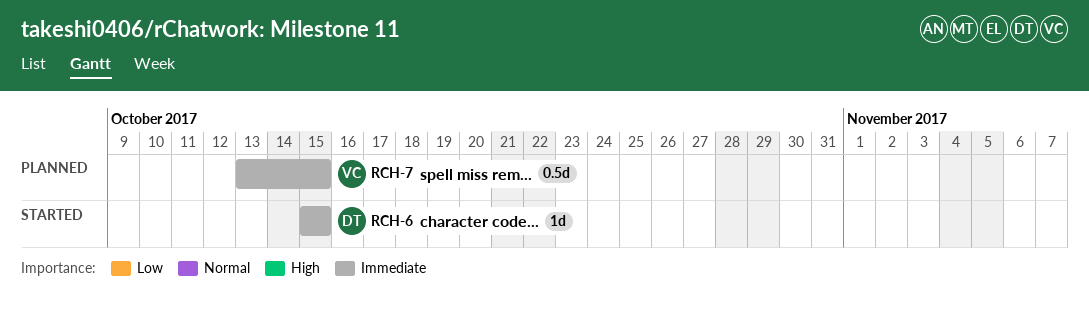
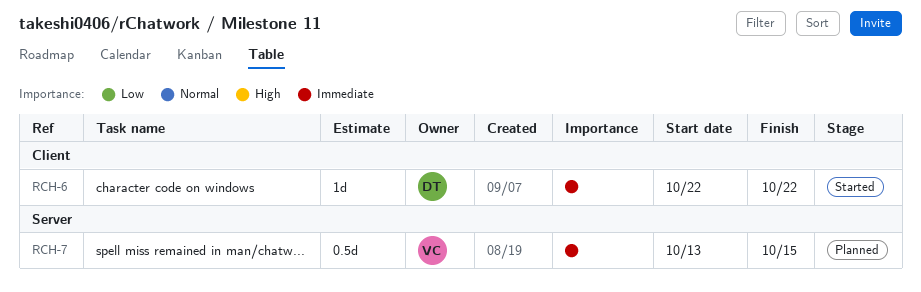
RCH-6, start: Oct 15 -> Oct 22
RCH-6, due: Oct 15 -> Oct 22

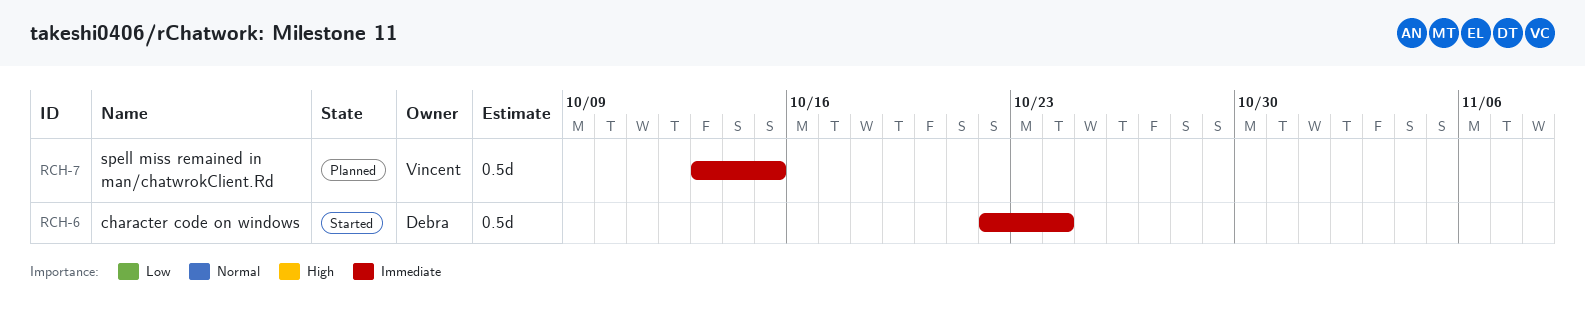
RCH-6, estimate: 1d -> 0.5d
RCH-6, due: Oct 22 -> Oct 24

